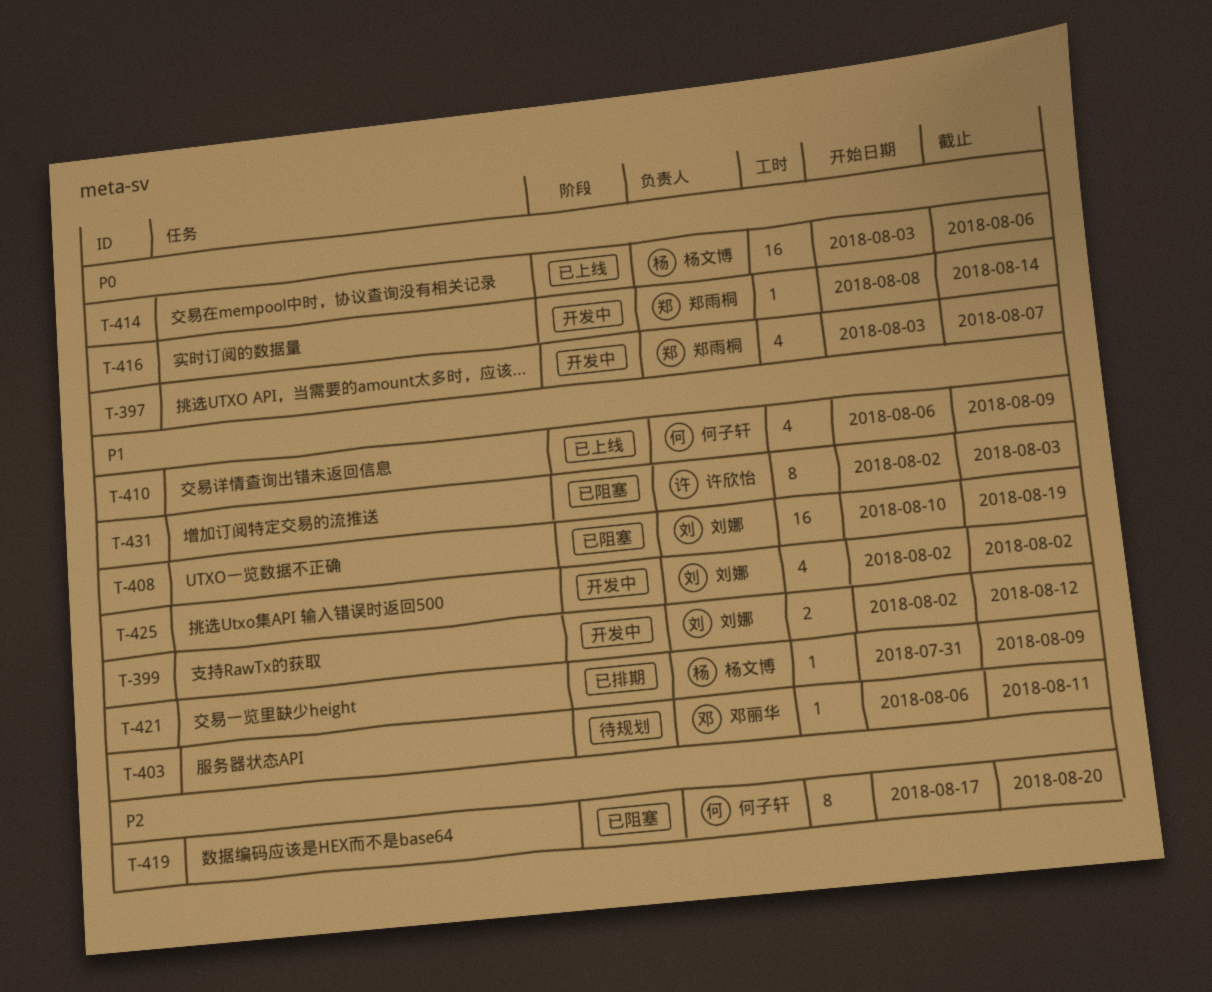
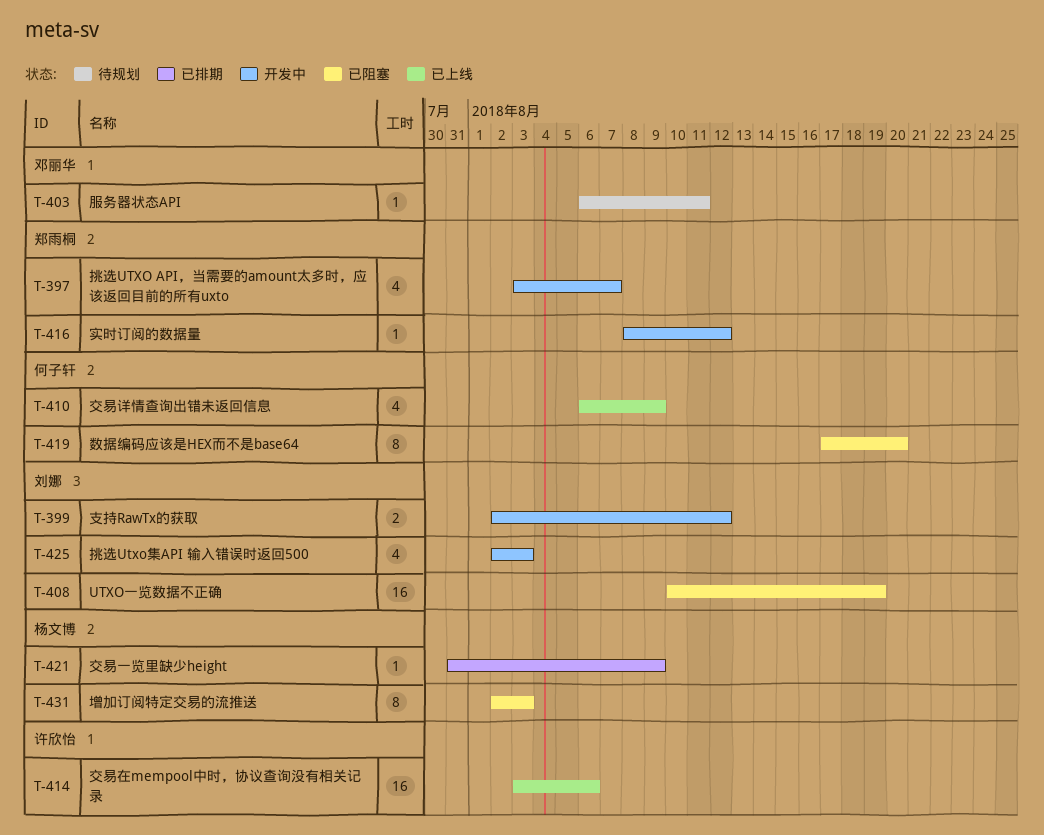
T-414, owner: 杨文博 -> 许欣怡
T-416, due: Aug 14 -> Aug 12
T-425, due: Aug 2 -> Aug 3
T-431, owner: 许欣怡 -> 杨文博

